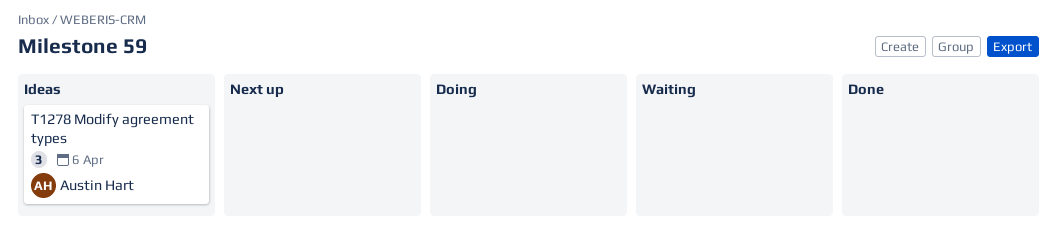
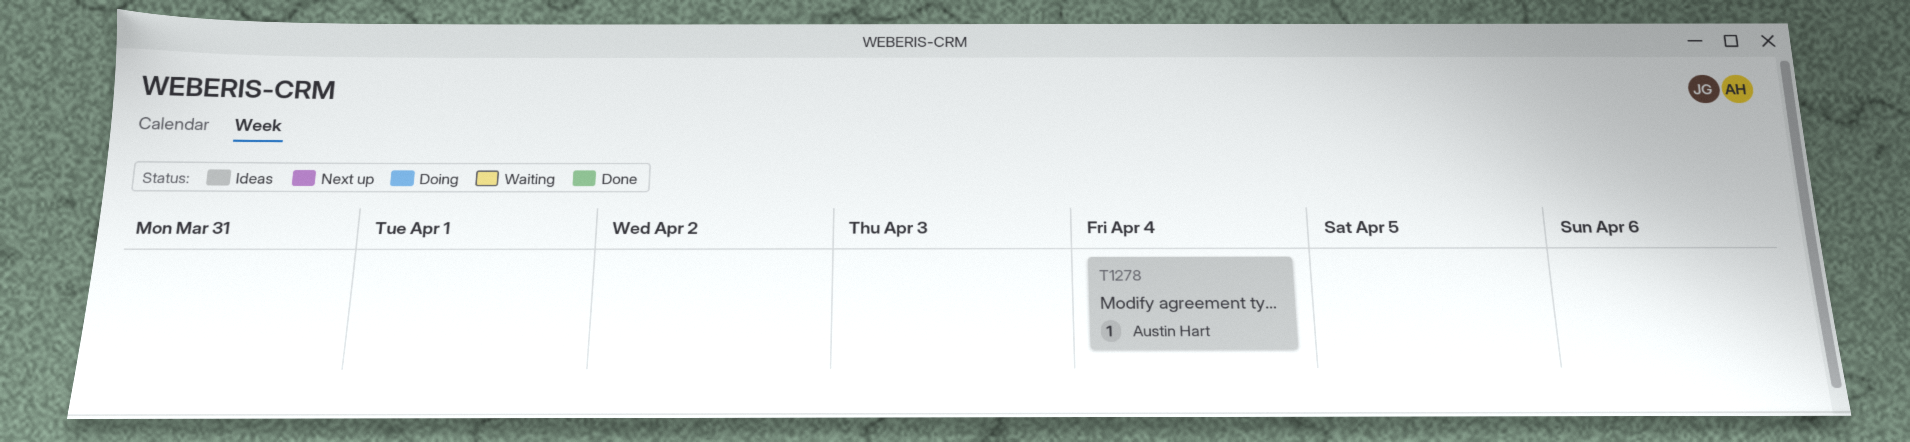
T1278, estimate: 3 -> 1
T1278, due: Apr 6 -> Apr 4

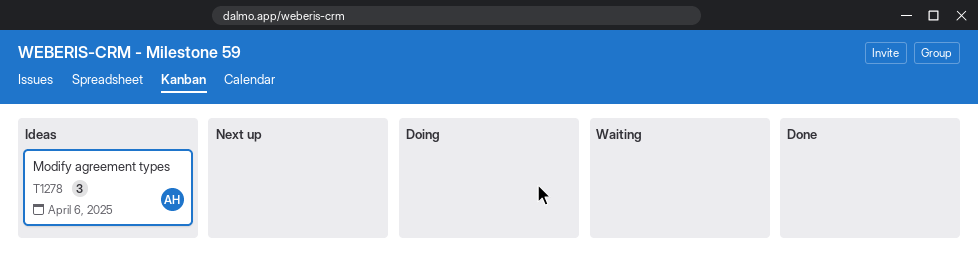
T1278, estimate: 1 -> 3
T1278, due: Apr 4 -> Apr 6

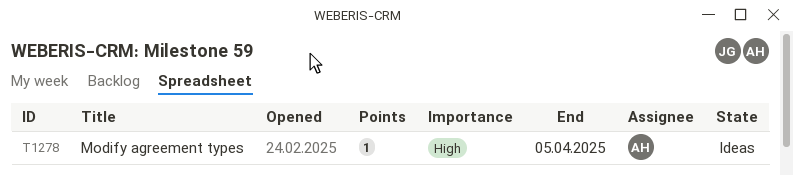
T1278, estimate: 3 -> 1
T1278, due: Apr 6 -> Apr 5

